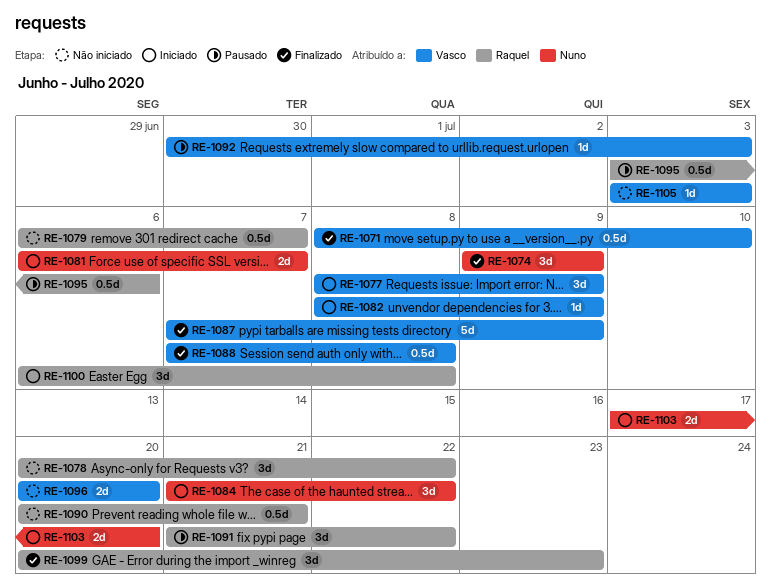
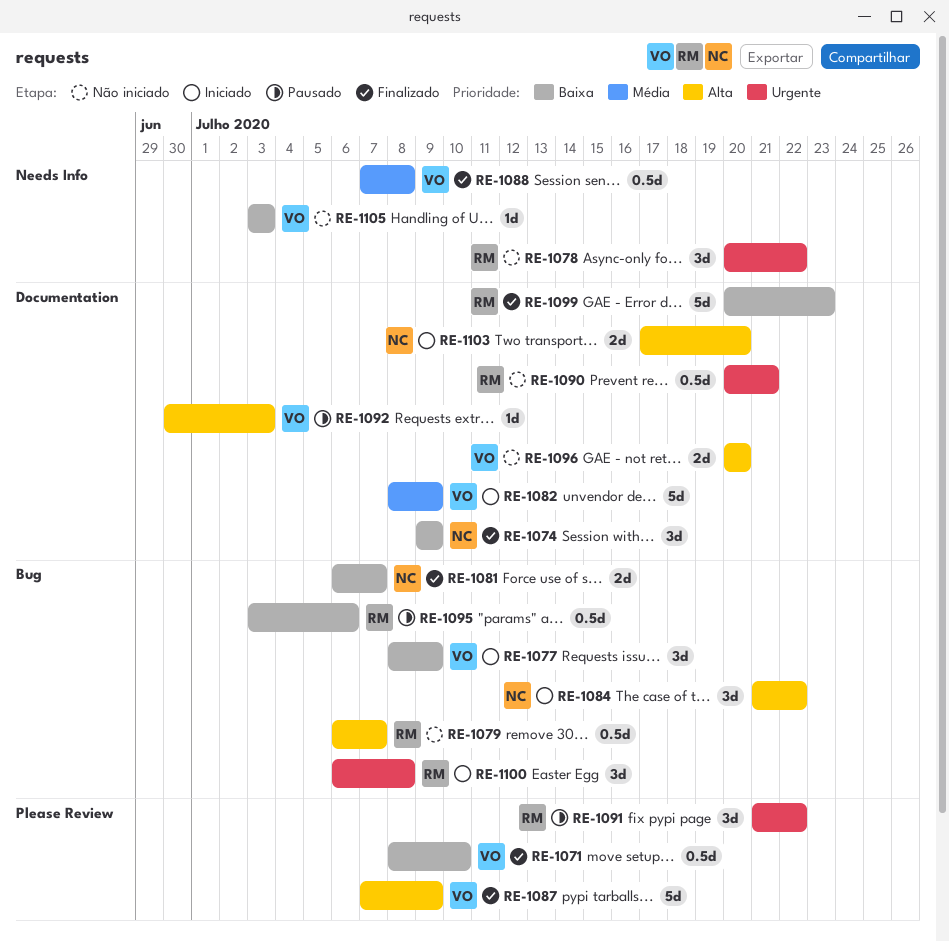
RE-1081, status: Iniciado -> Finalizado
RE-1082, estimate: 1d -> 5d
RE-1099, estimate: 3d -> 5d

